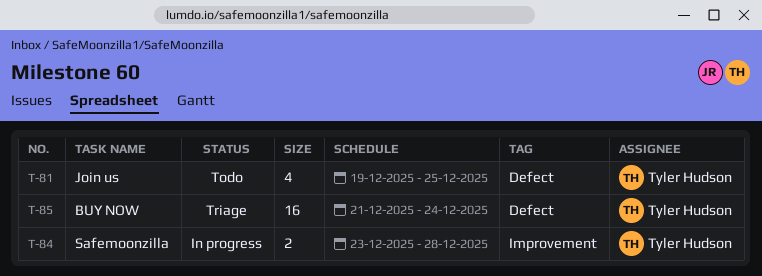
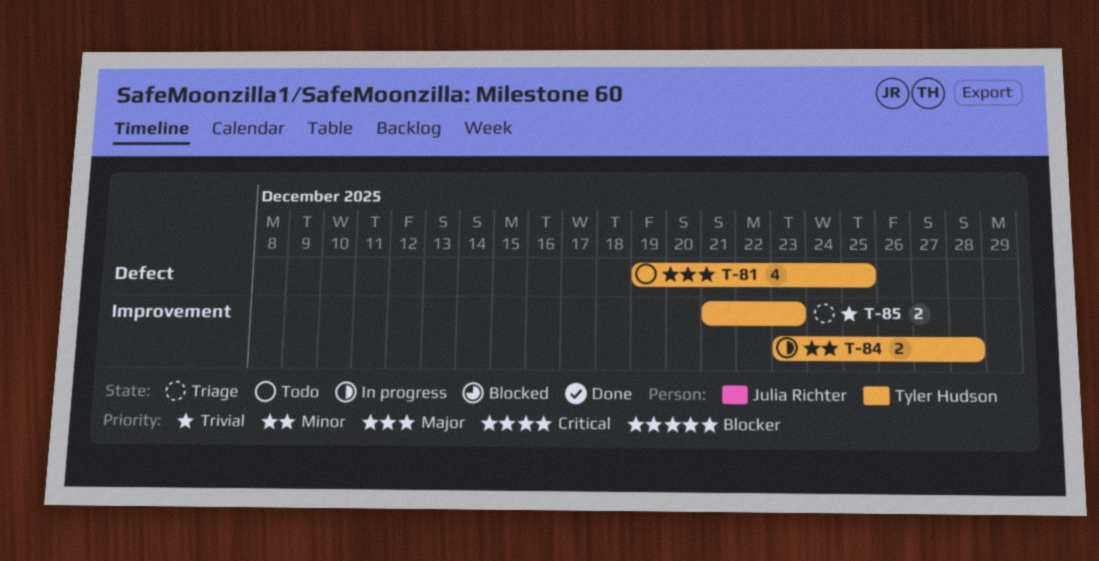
T-85, label: Defect -> Improvement
T-85, estimate: 16 -> 2
T-85, due: Dec 24 -> Dec 23

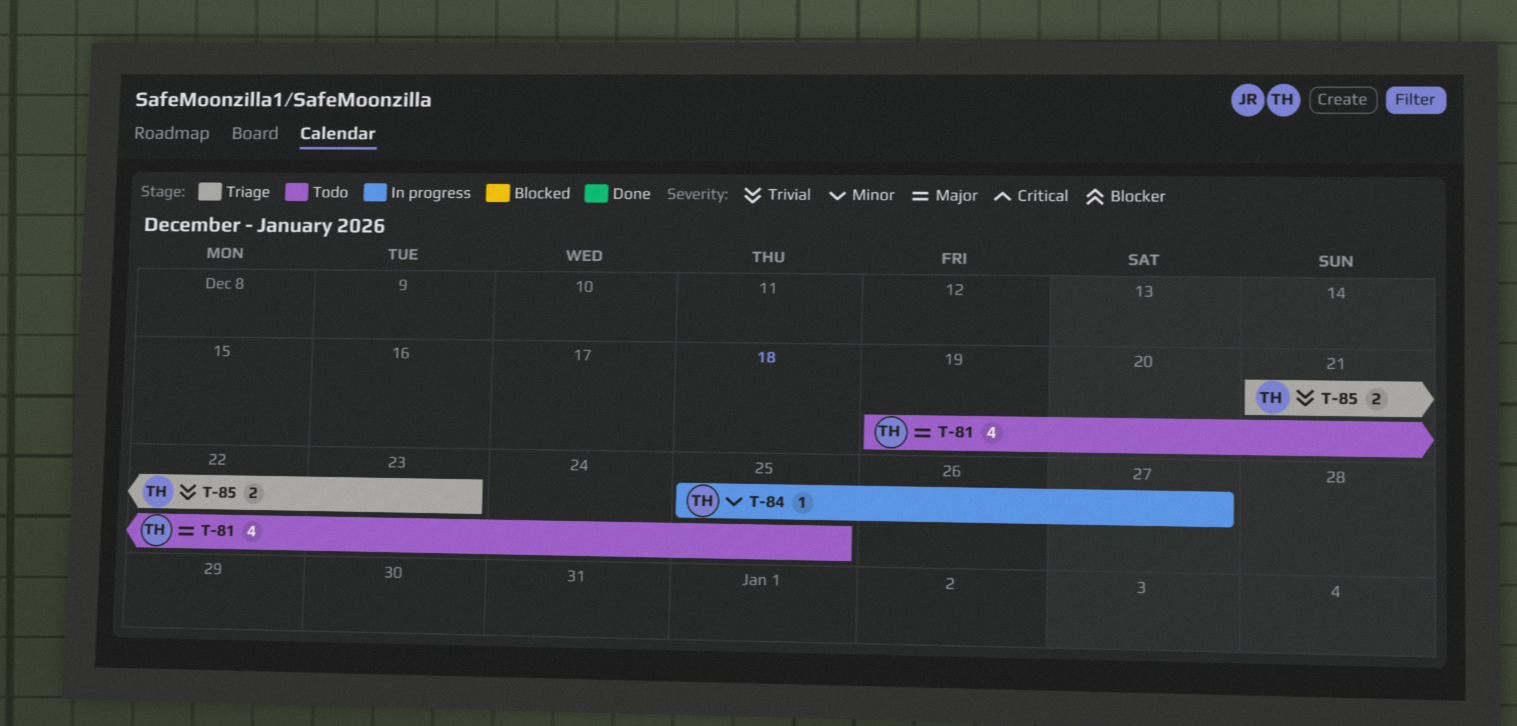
T-84, estimate: 2 -> 1
T-84, start: Dec 23 -> Dec 25
T-84, due: Dec 28 -> Dec 27

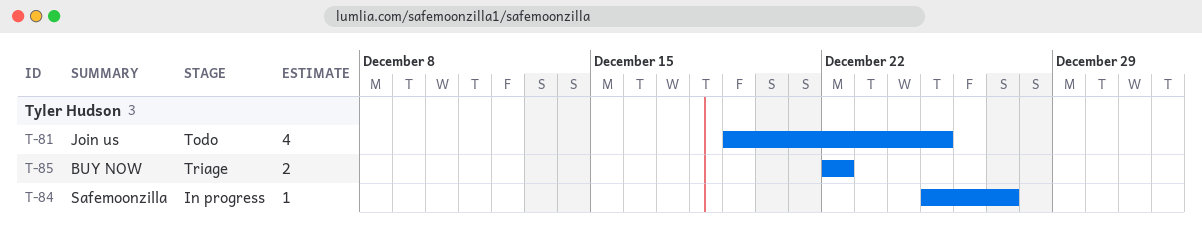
T-85, start: Dec 21 -> Dec 22
T-85, due: Dec 23 -> Dec 22

